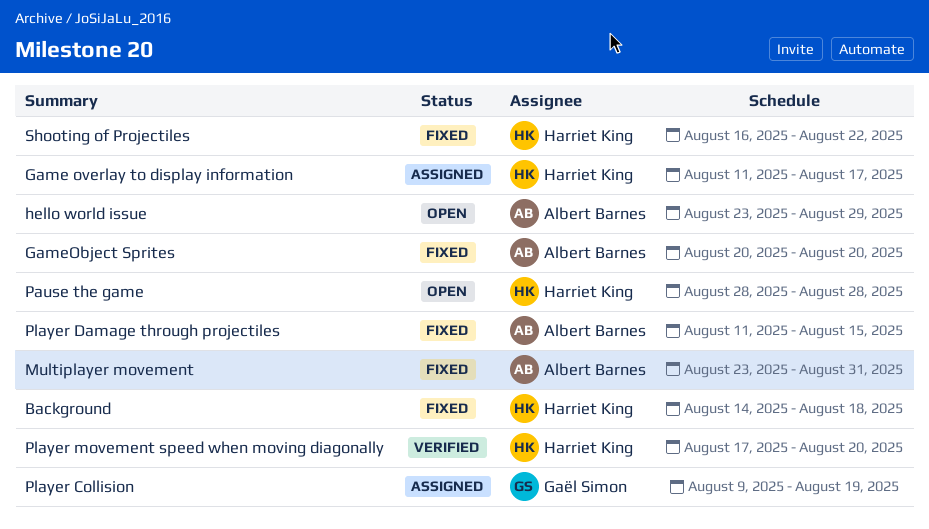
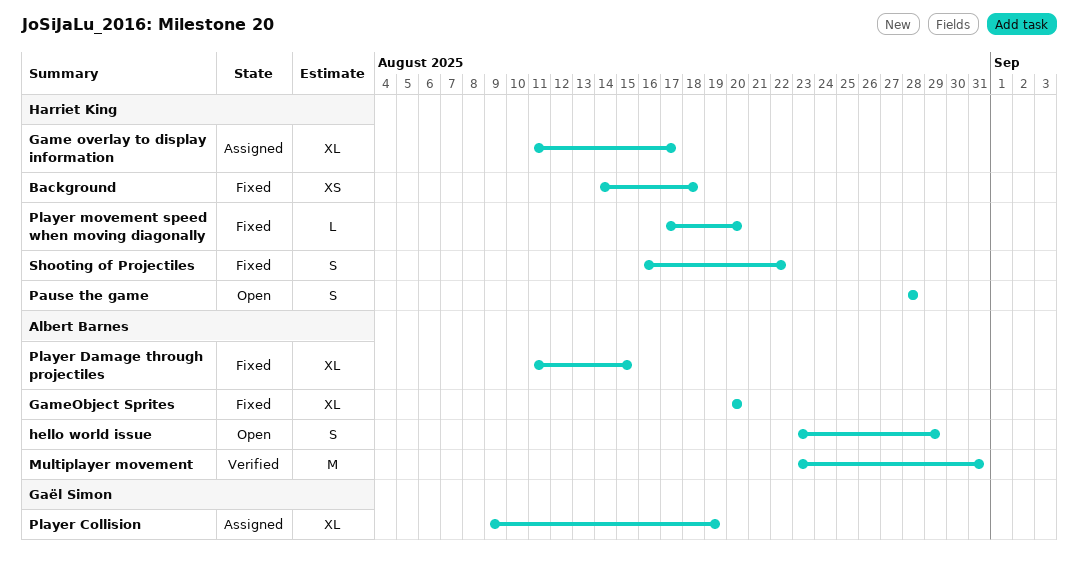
Multiplayer movement, status: Fixed -> Verified
Player movement speed when moving diagonally, status: Verified -> Fixed

